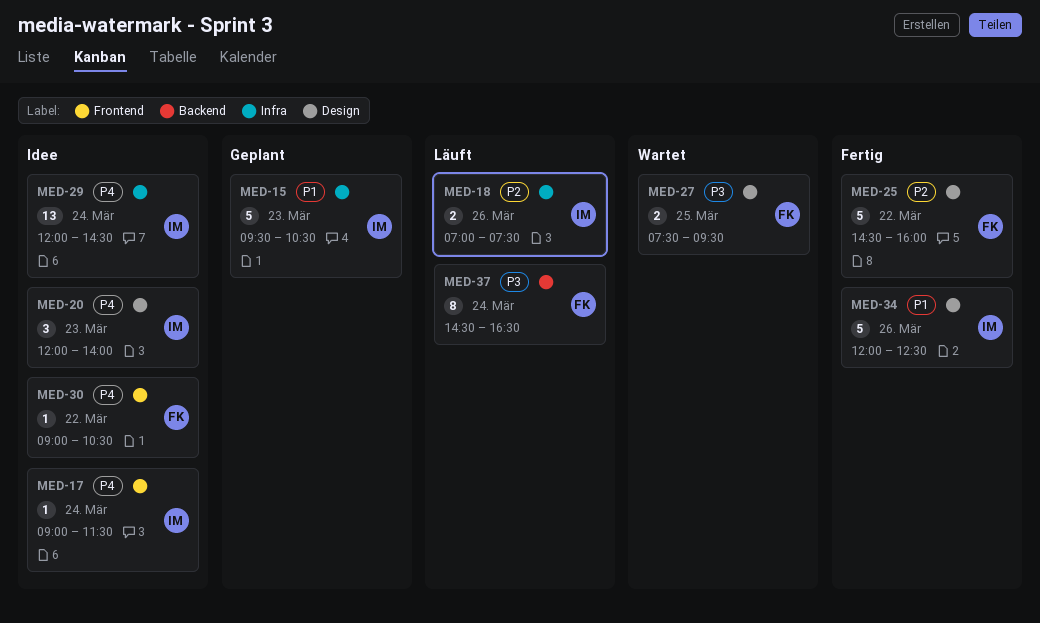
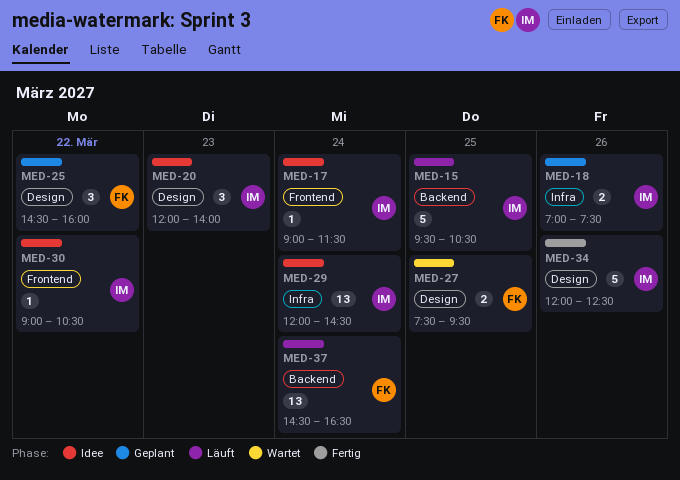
MED-15, status: Geplant -> Läuft
MED-15, label: Infra -> Backend
MED-15, day: Mar 23 -> Mar 25
MED-18, status: Läuft -> Geplant
MED-25, status: Fertig -> Geplant
MED-25, estimate: 5 -> 3
MED-30, owner: FK -> IM
MED-37, estimate: 8 -> 13

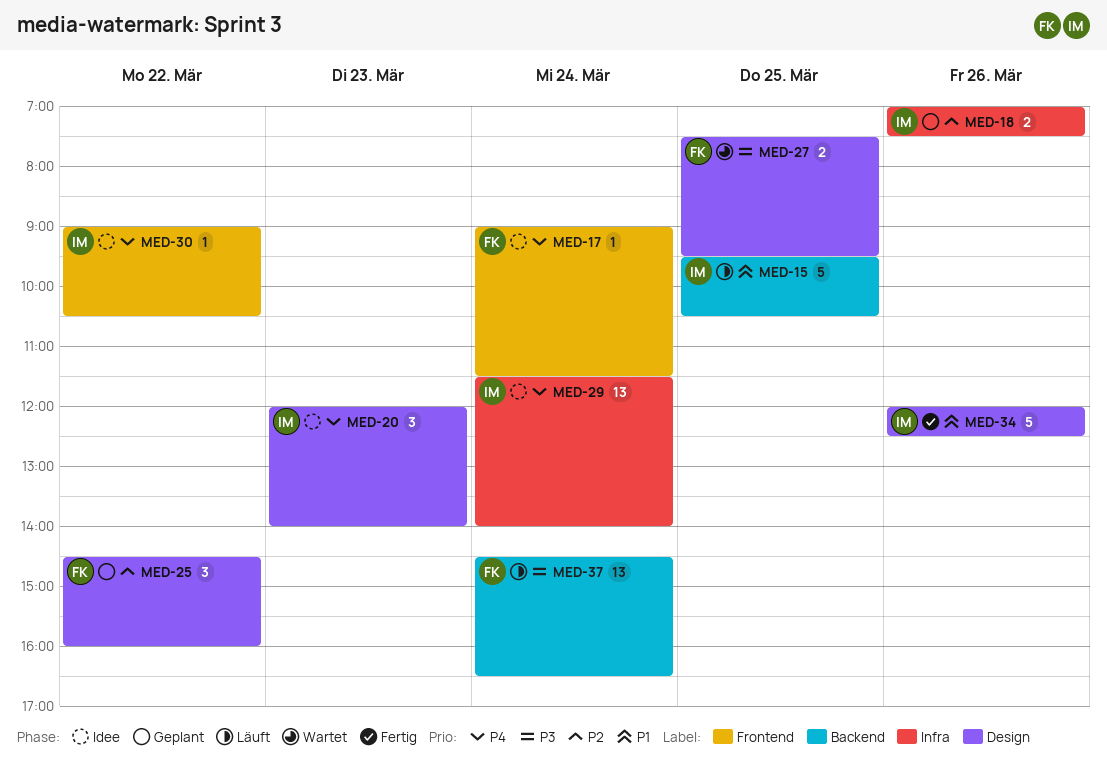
MED-17, owner: IM -> FK
MED-29, begins: 12:00 -> 11:30
MED-29, ends: 14:30 -> 14:00

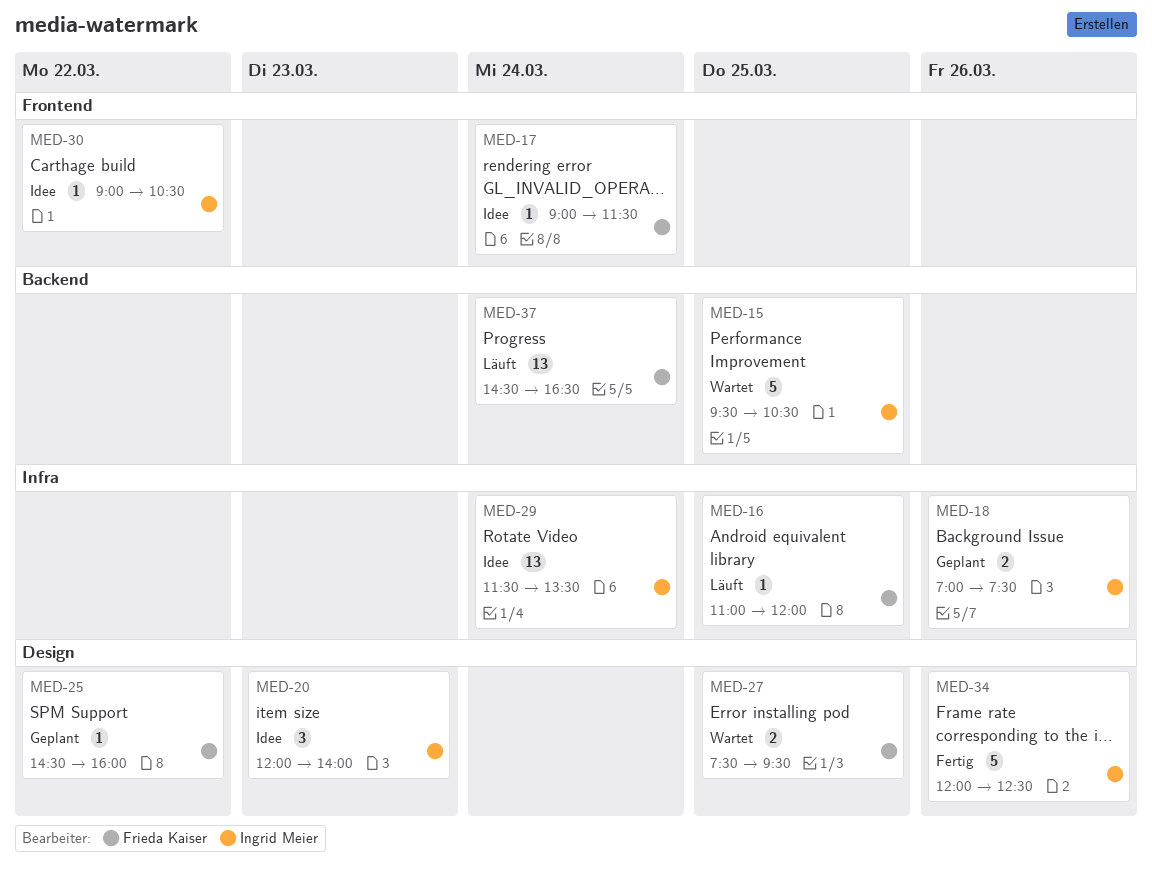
MED-15, status: Läuft -> Wartet
MED-16: none -> present
MED-25, estimate: 3 -> 1
MED-29, ends: 14:00 -> 13:30

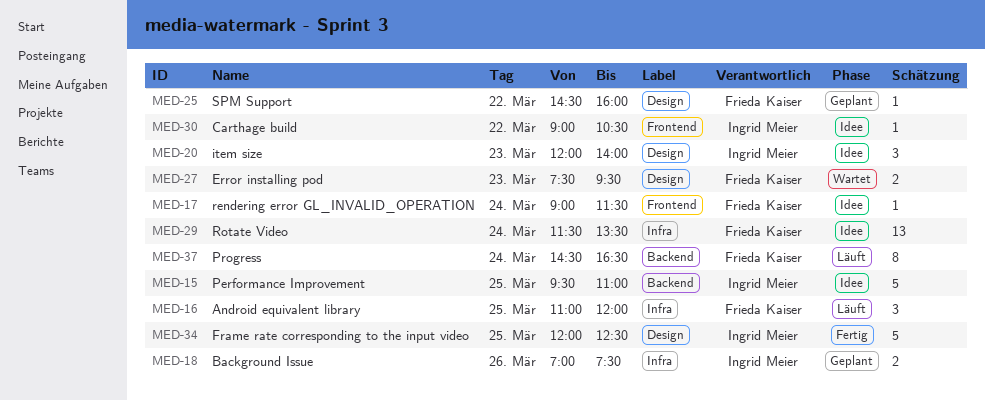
MED-15, status: Wartet -> Idee
MED-15, ends: 10:30 -> 11:00
MED-16, estimate: 1 -> 3
MED-27, day: Mar 25 -> Mar 23
MED-29, owner: Ingrid Meier -> Frieda Kaiser
MED-34, day: Mar 26 -> Mar 25
MED-37, estimate: 13 -> 8

